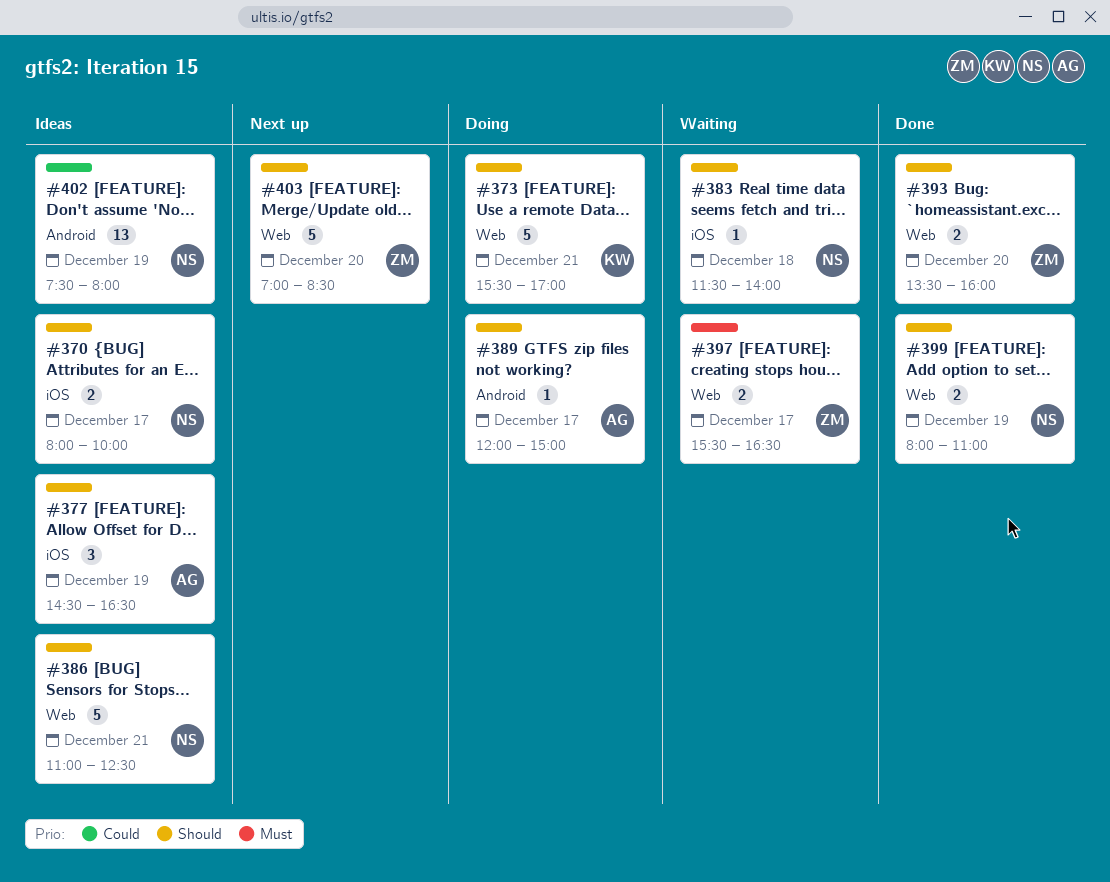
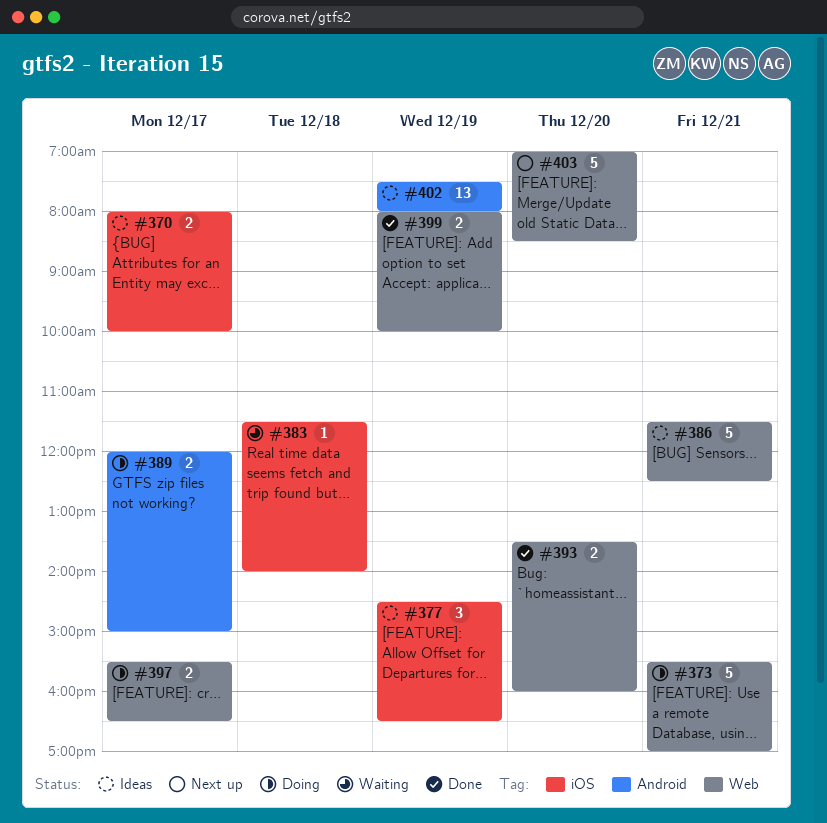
#386, begins: 11:00 -> 11:30
#389, estimate: 1 -> 2
#397, status: Waiting -> Doing
#399, ends: 11:00 -> 10:00

